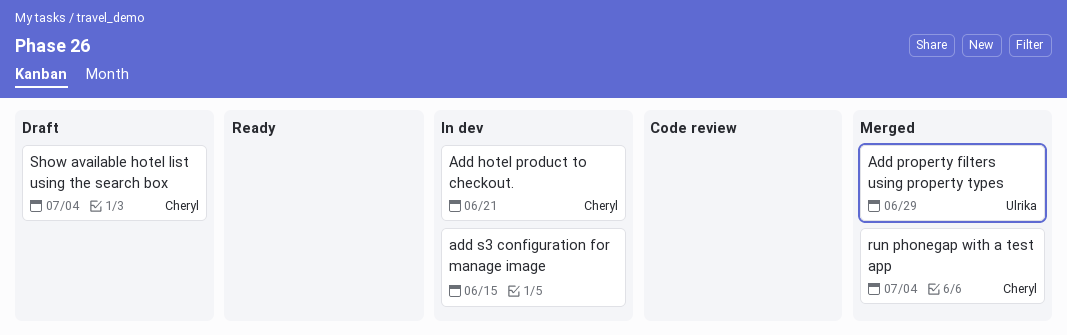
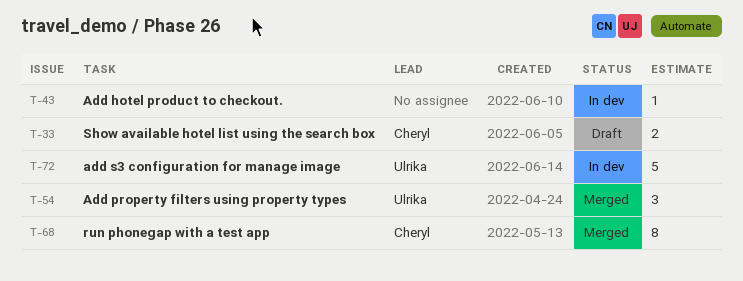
Add hotel product to checkout., owner: Cheryl -> none
add s3 configuration for manage image, owner: none -> Ulrika

